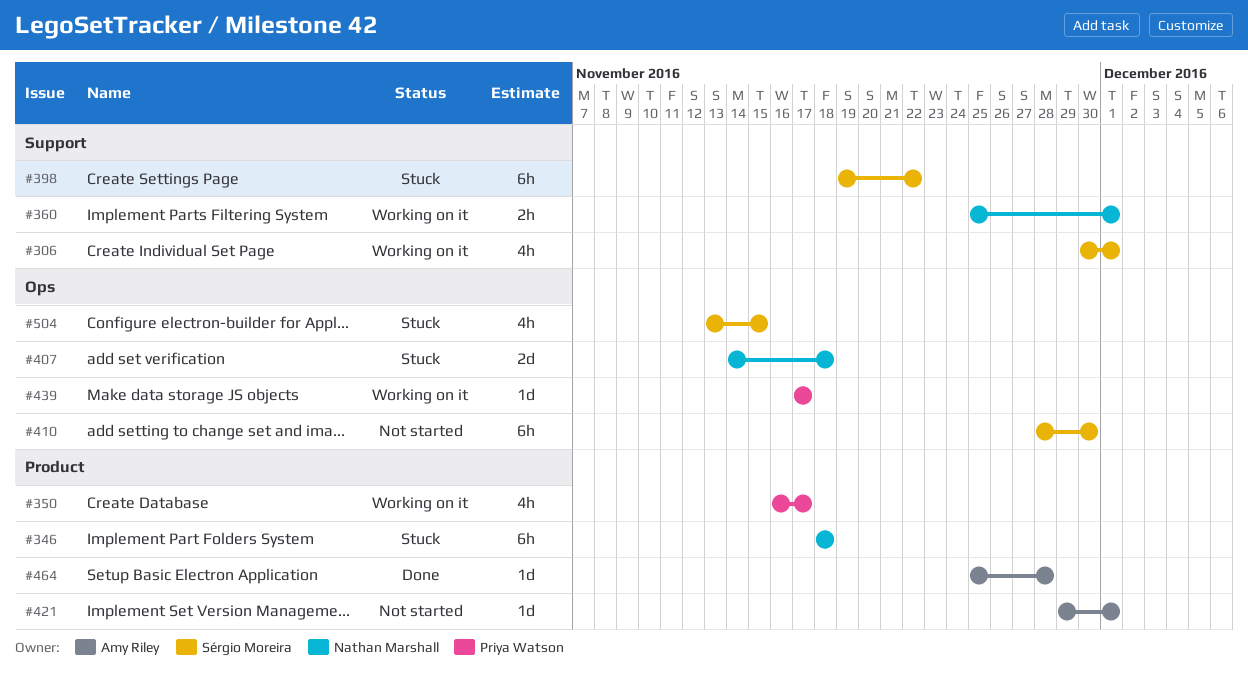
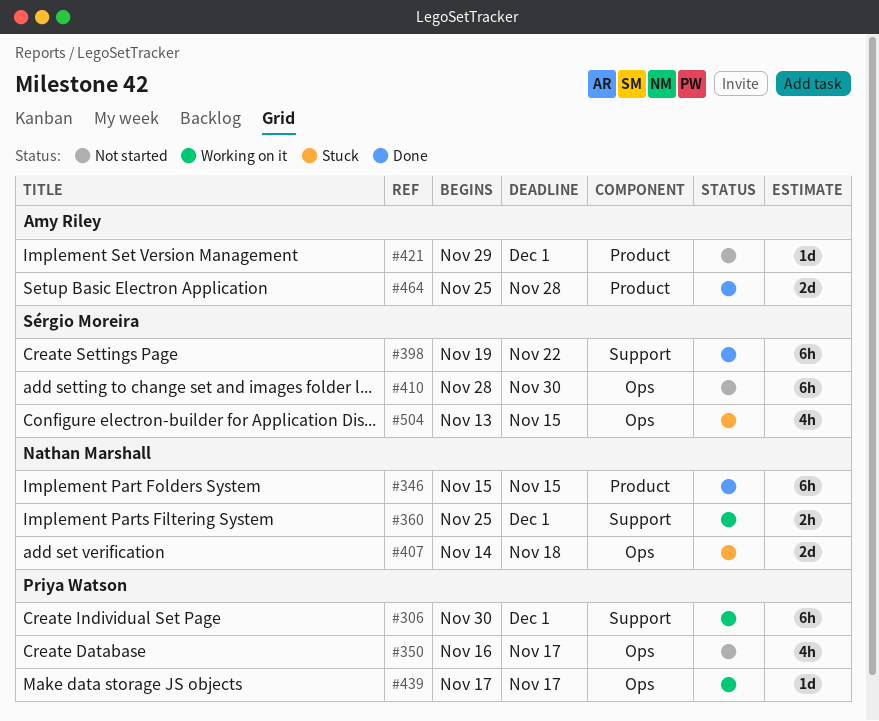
#306, owner: Sérgio Moreira -> Priya Watson
#306, estimate: 4h -> 6h
#346, status: Stuck -> Done
#346, start: Nov 18 -> Nov 15
#346, due: Nov 18 -> Nov 15
#350, status: Working on it -> Not started
#350, label: Product -> Ops
#398, status: Stuck -> Done
#464, estimate: 1d -> 2d

